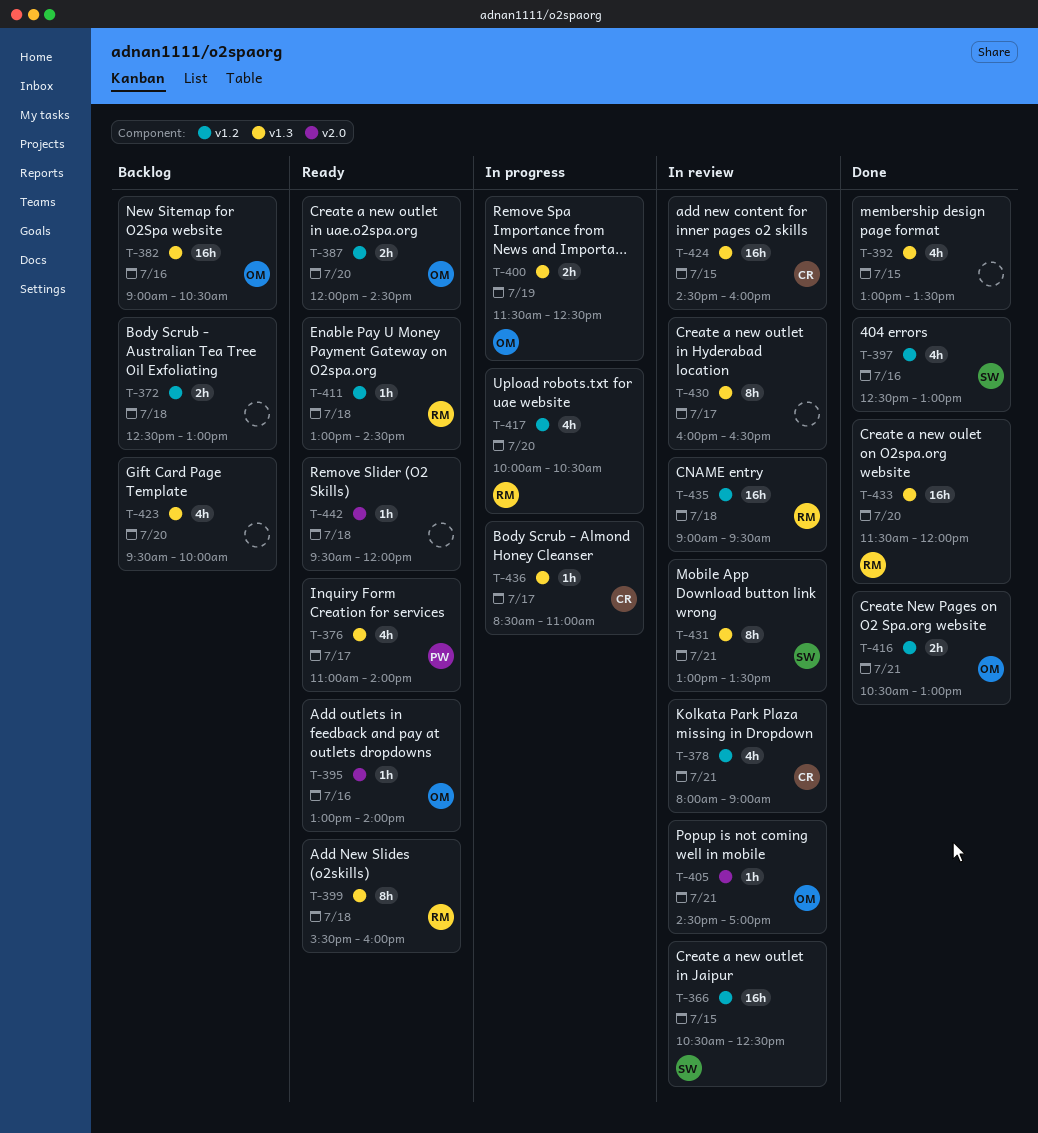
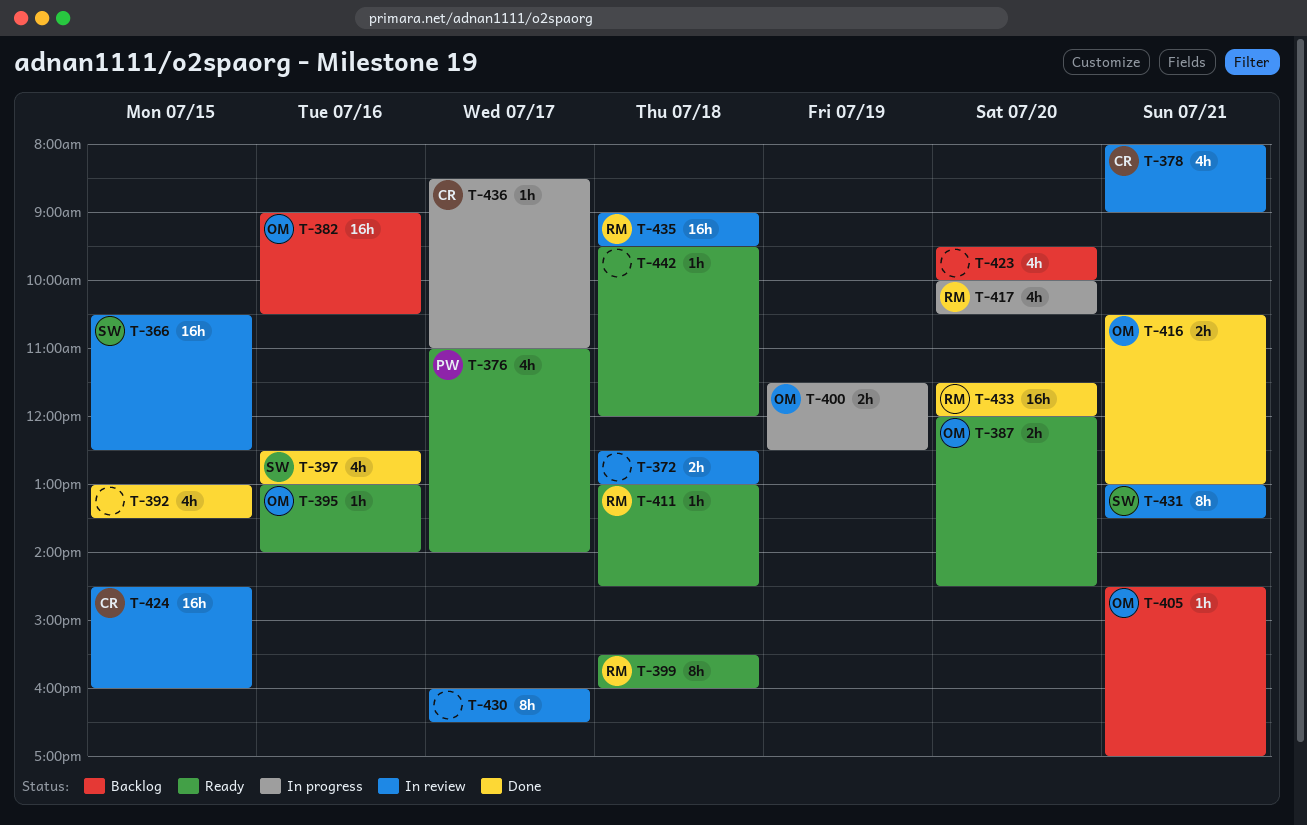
T-372, status: Backlog -> In review
T-405, status: In review -> Backlog

